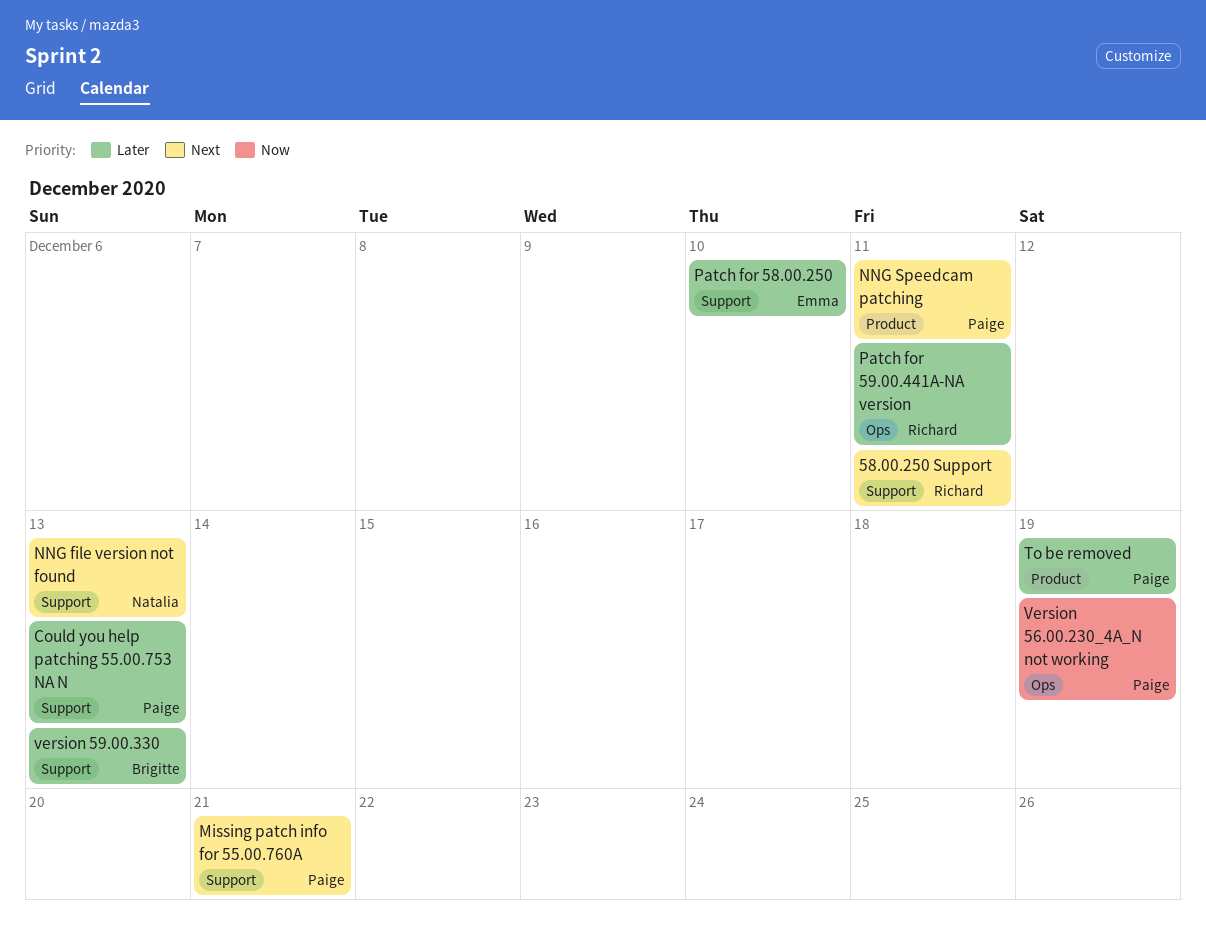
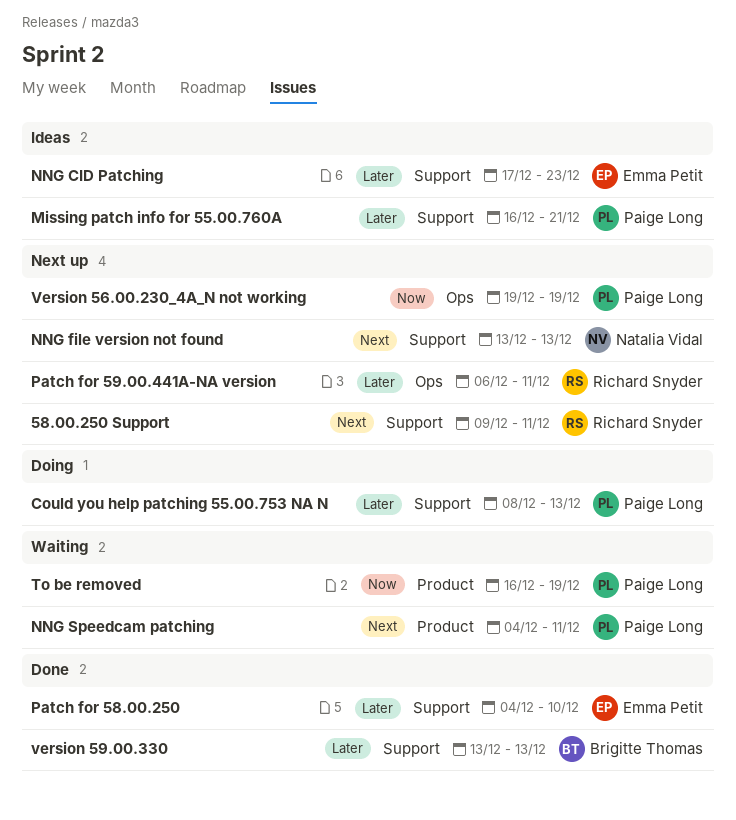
Missing patch info for 55.00.760A, priority: Next -> Later
NNG CID Patching: none -> present
To be removed, priority: Later -> Now

